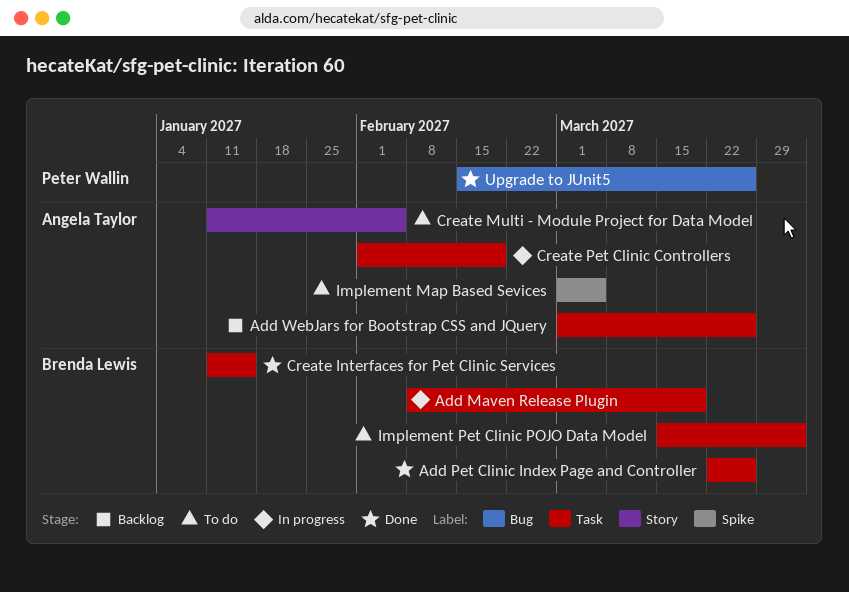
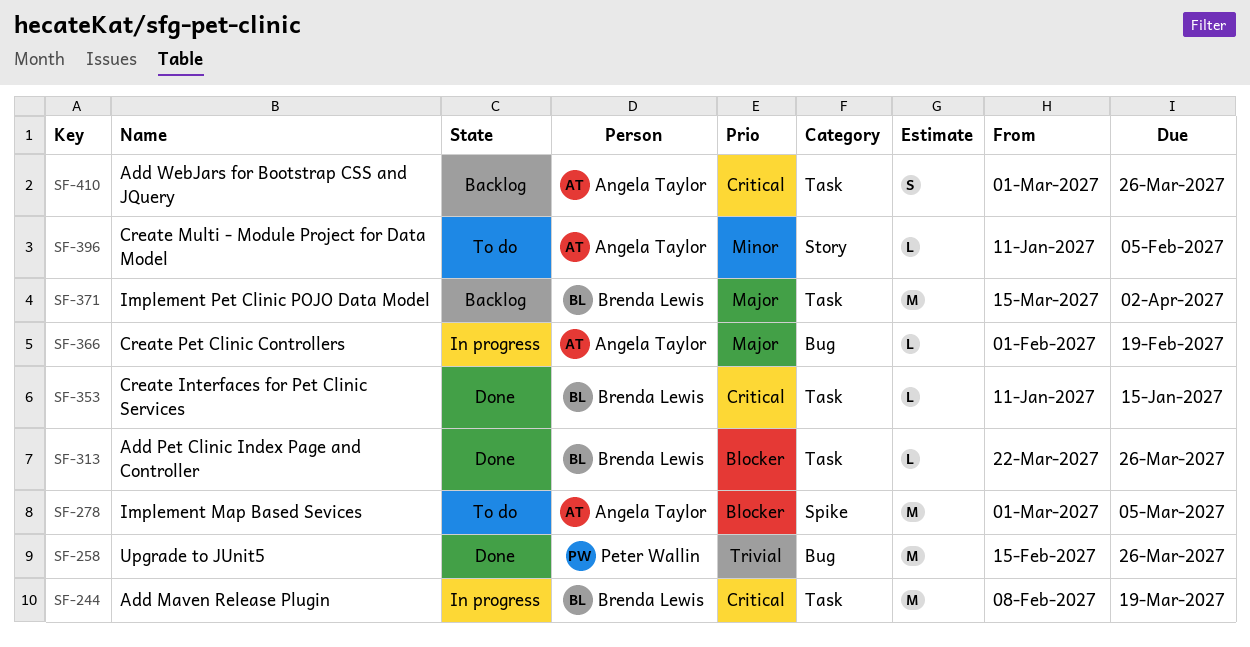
Create Pet Clinic Controllers, label: Task -> Bug
Implement Pet Clinic POJO Data Model, status: To do -> Backlog

